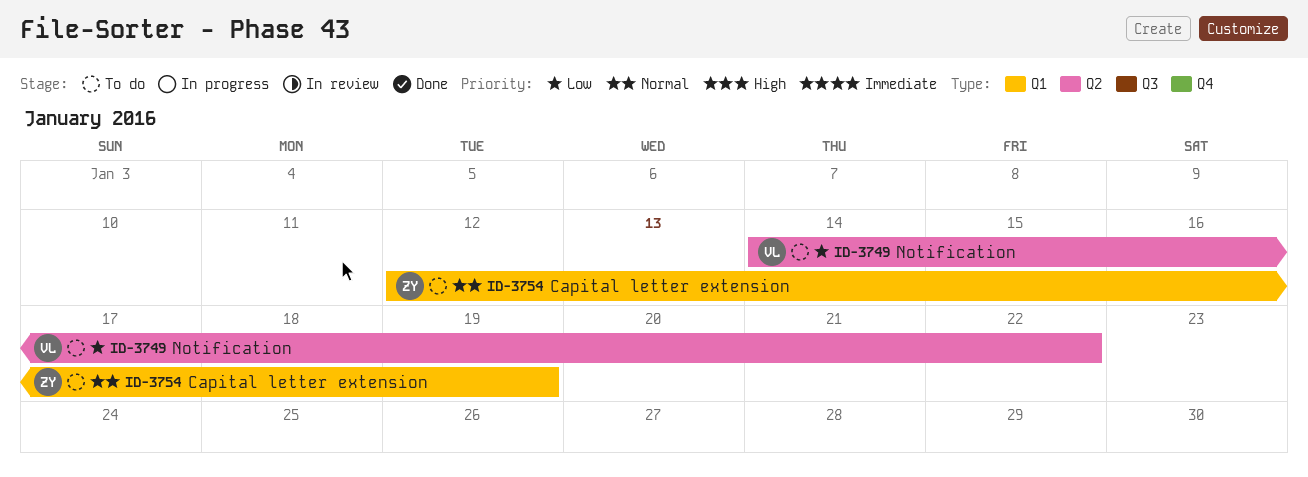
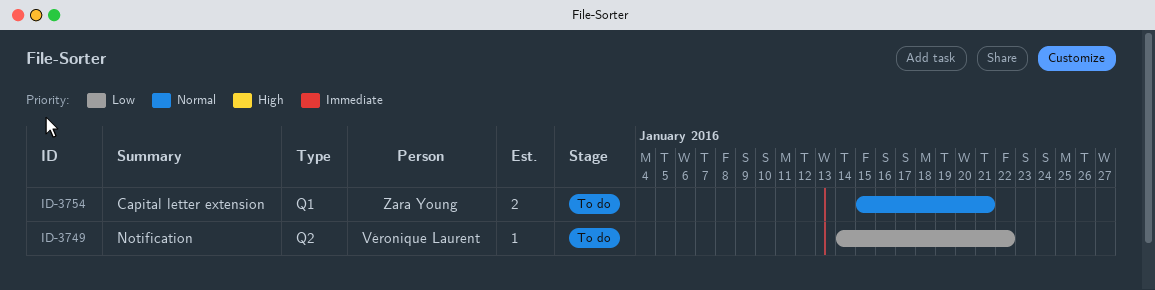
ID-3754, start: Jan 12 -> Jan 15
ID-3754, due: Jan 19 -> Jan 21

